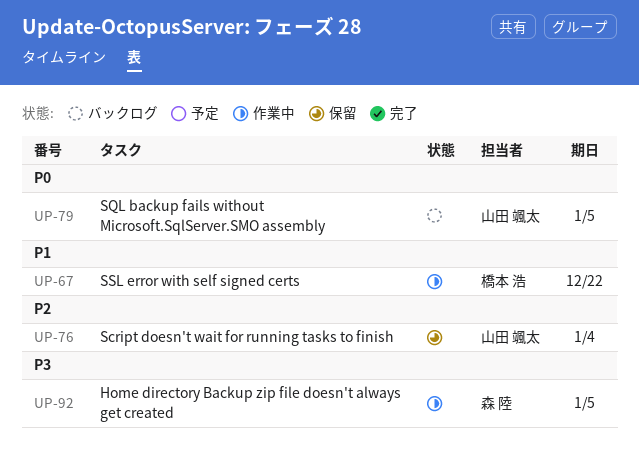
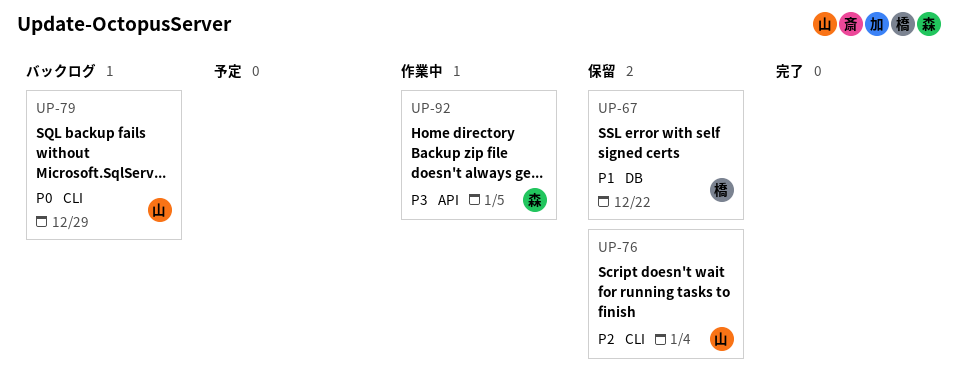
UP-67, status: 作業中 -> 保留
UP-79, due: Jan 5 -> Dec 29

